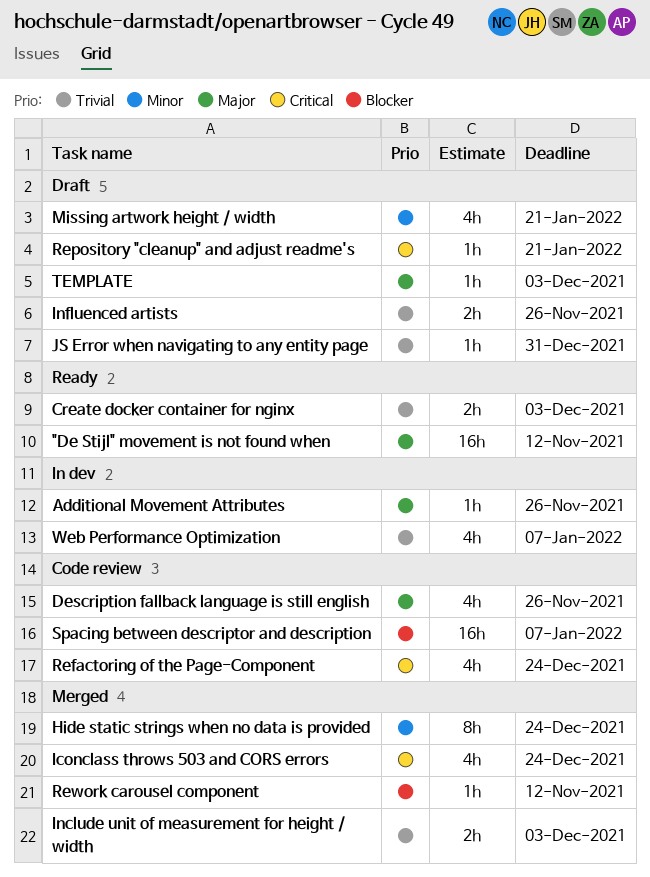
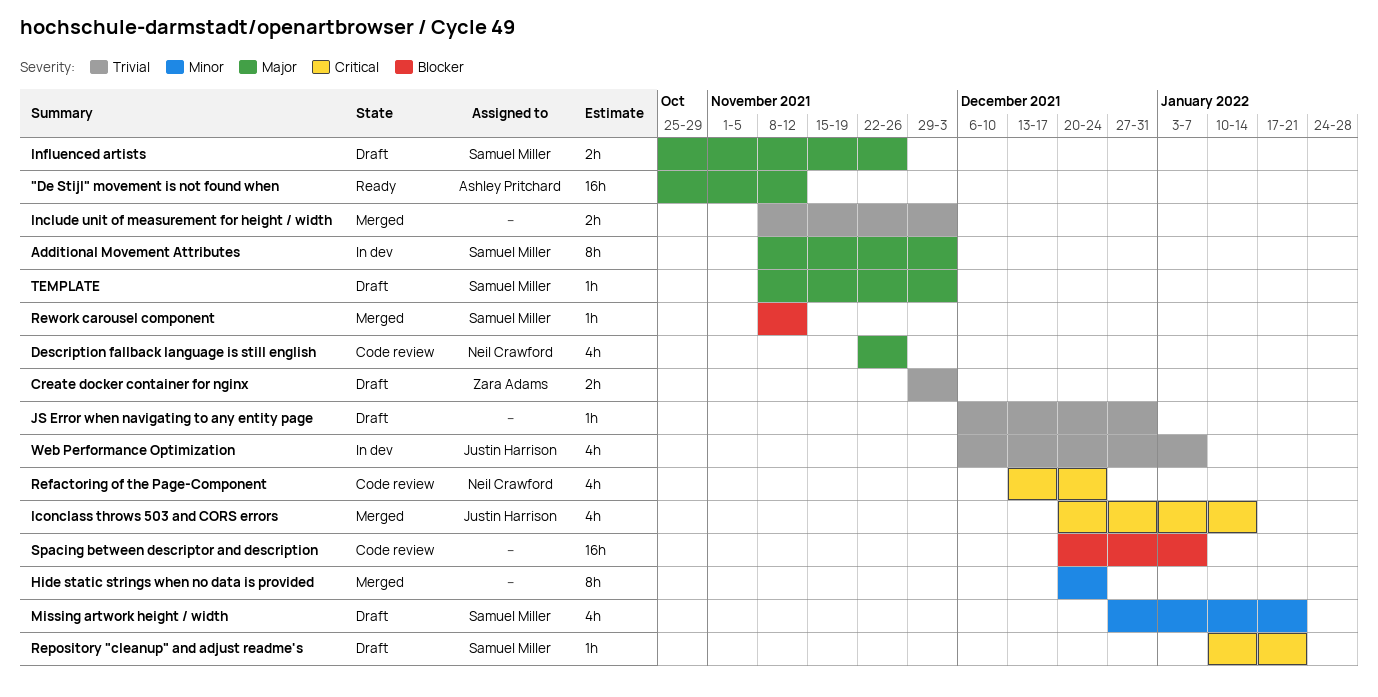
Additional Movement Attributes, estimate: 1h -> 8h
Additional Movement Attributes, due: Nov 26 -> Dec 3
Create docker container for nginx, status: Ready -> Draft
Iconclass throws 503 and CORS errors, due: Dec 24 -> Jan 14
Influenced artists, priority: Trivial -> Major

